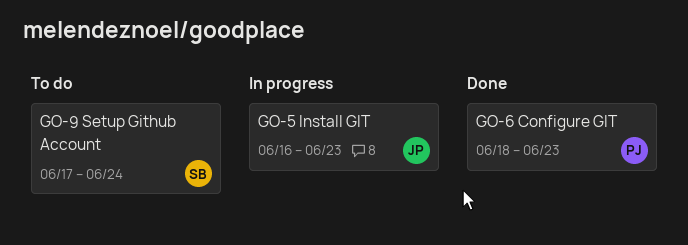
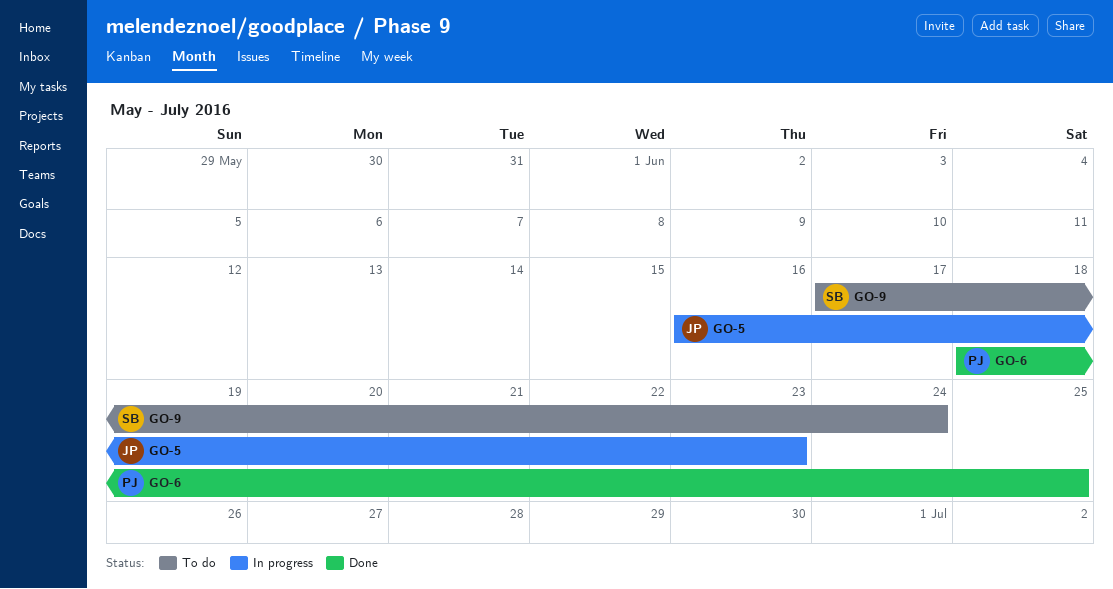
GO-6, due: Jun 23 -> Jun 25

